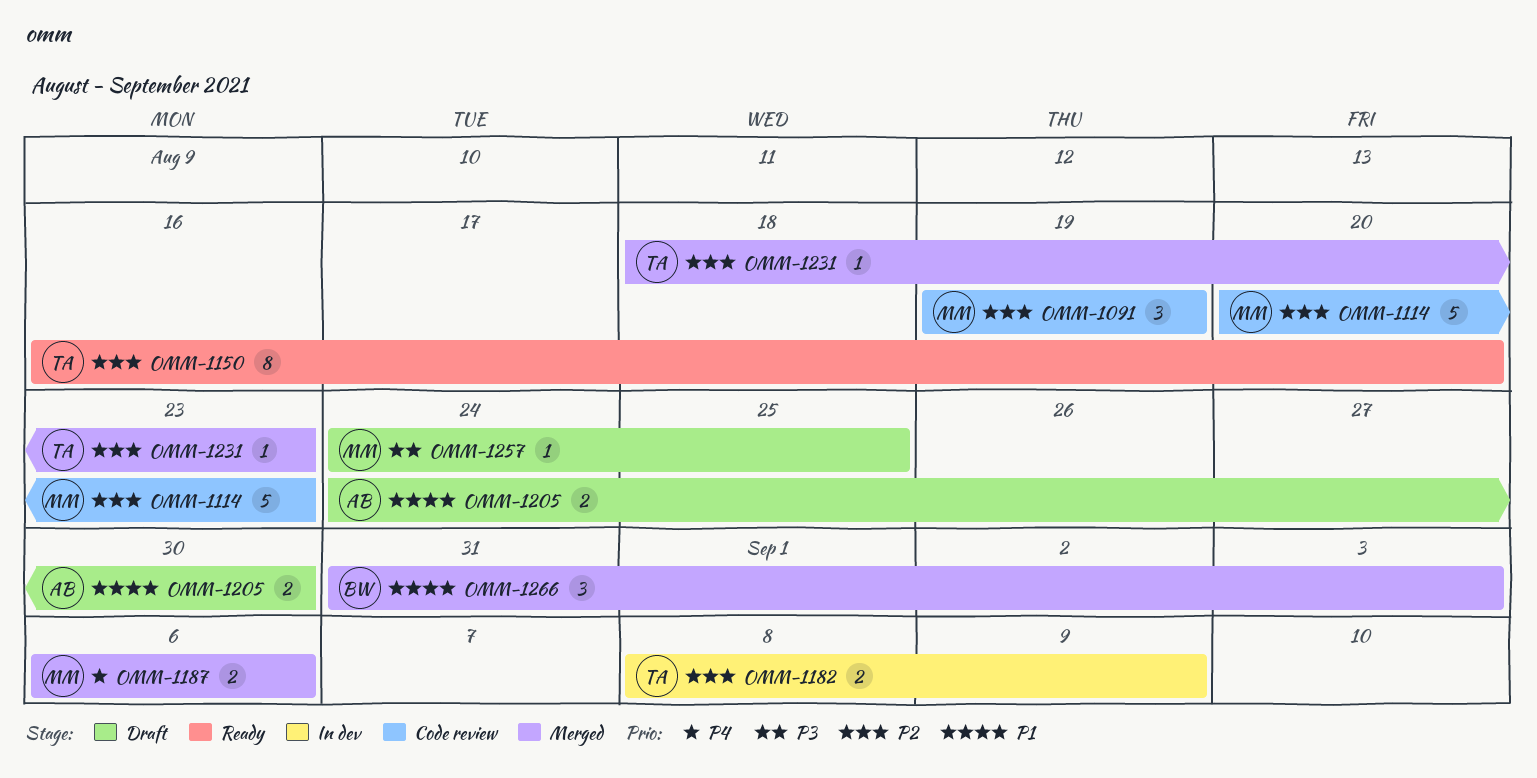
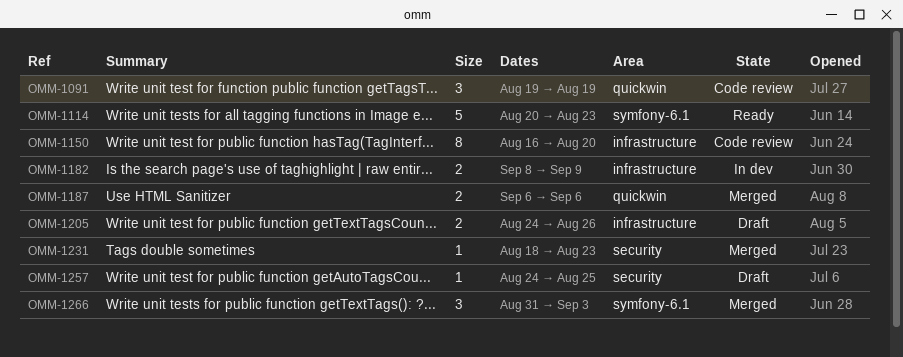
OMM-1114, status: Code review -> Ready
OMM-1150, status: Ready -> Code review
OMM-1205, due: Aug 30 -> Aug 26

